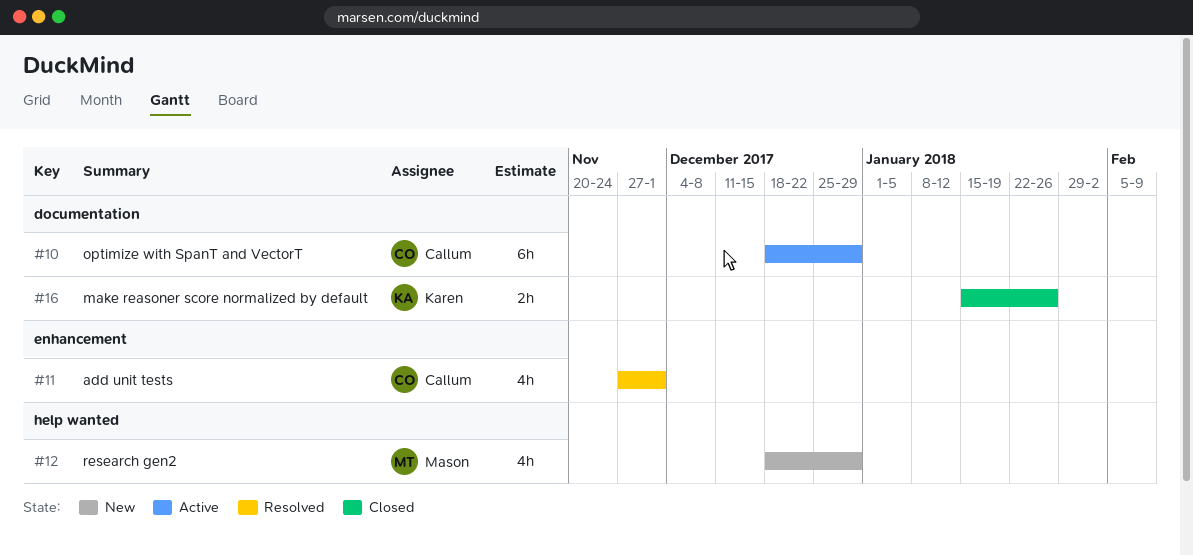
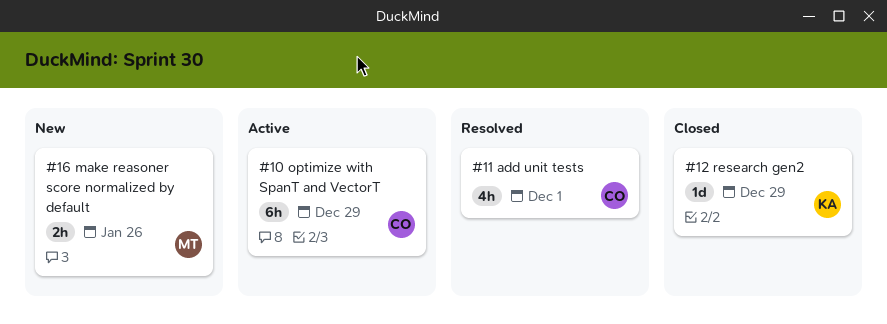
#12, status: New -> Closed
#12, owner: Mason -> Karen
#12, estimate: 4h -> 1d
#16, status: Closed -> New
#16, owner: Karen -> Mason

